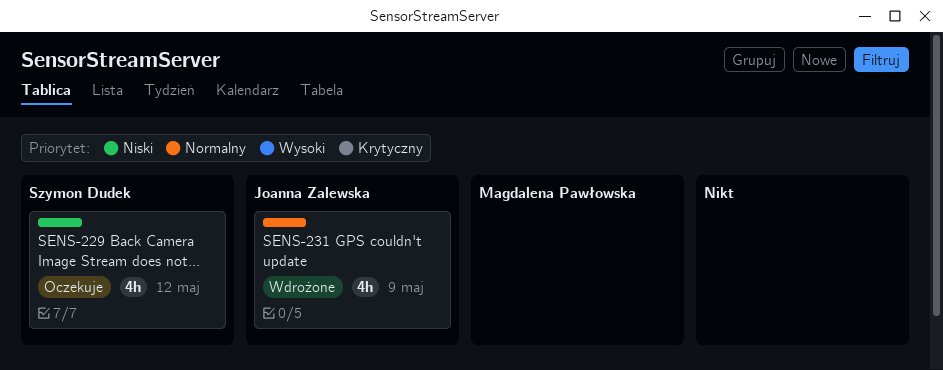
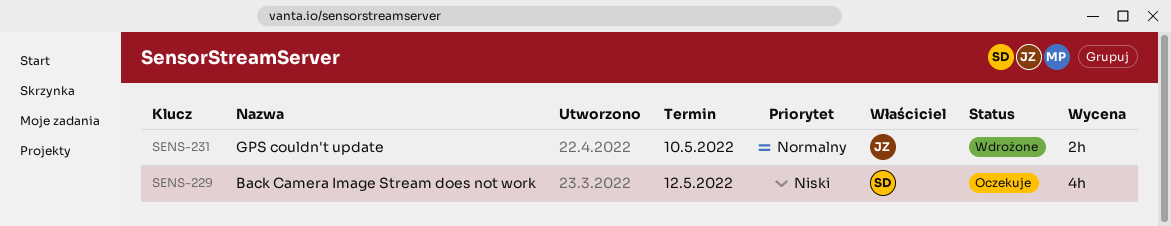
SENS-231, estimate: 4h -> 2h
SENS-231, due: May 9 -> May 10

